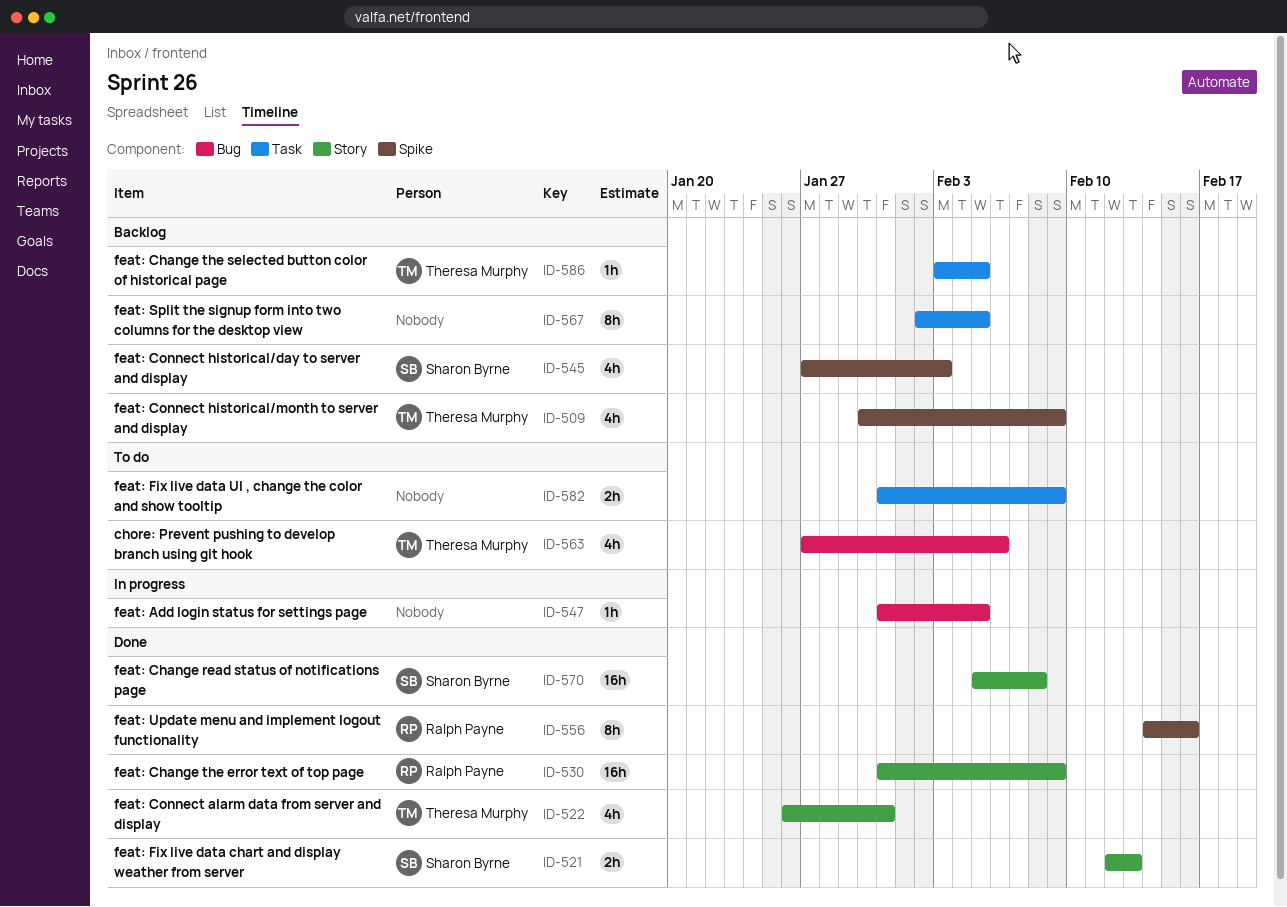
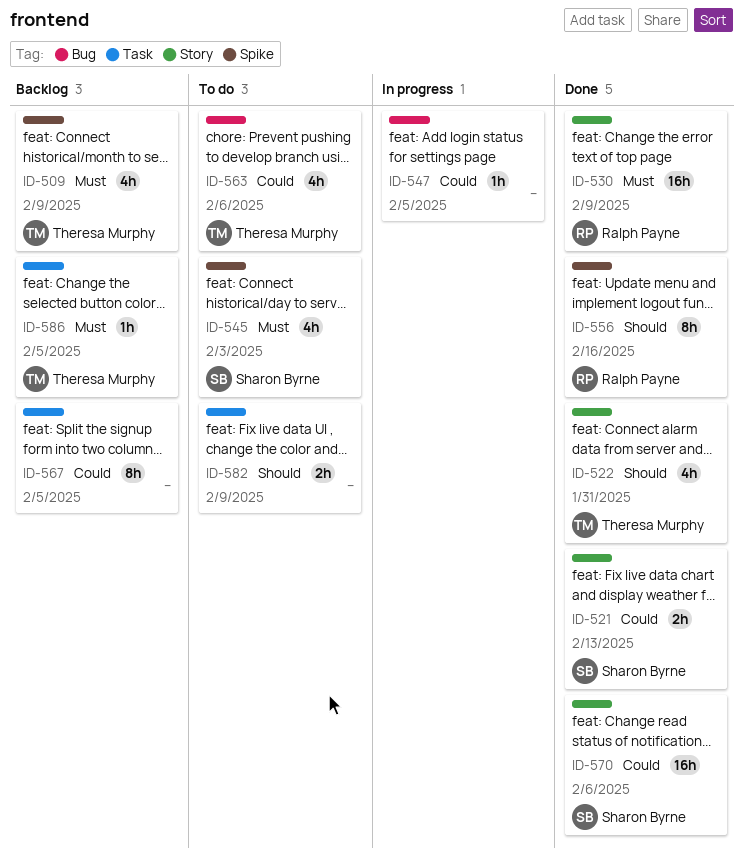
ID-545, status: Backlog -> To do
ID-570, due: Feb 8 -> Feb 6

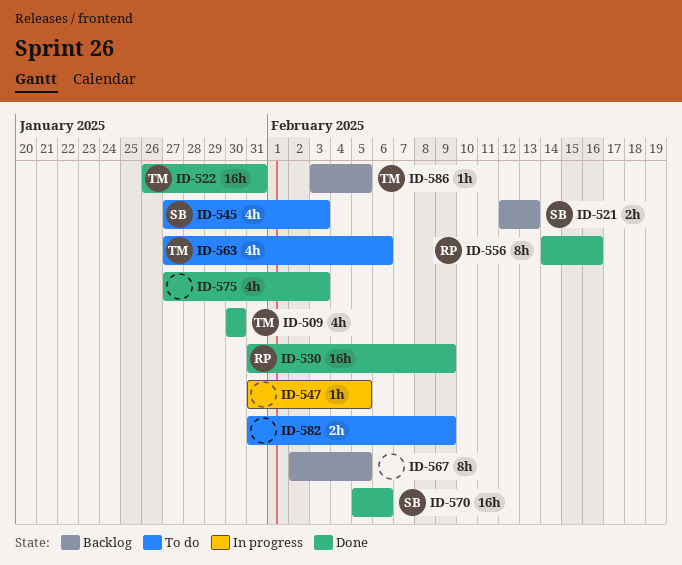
ID-509, status: Backlog -> Done
ID-509, due: Feb 9 -> Jan 30
ID-521, status: Done -> Backlog
ID-522, estimate: 4h -> 16h
ID-575: none -> present

